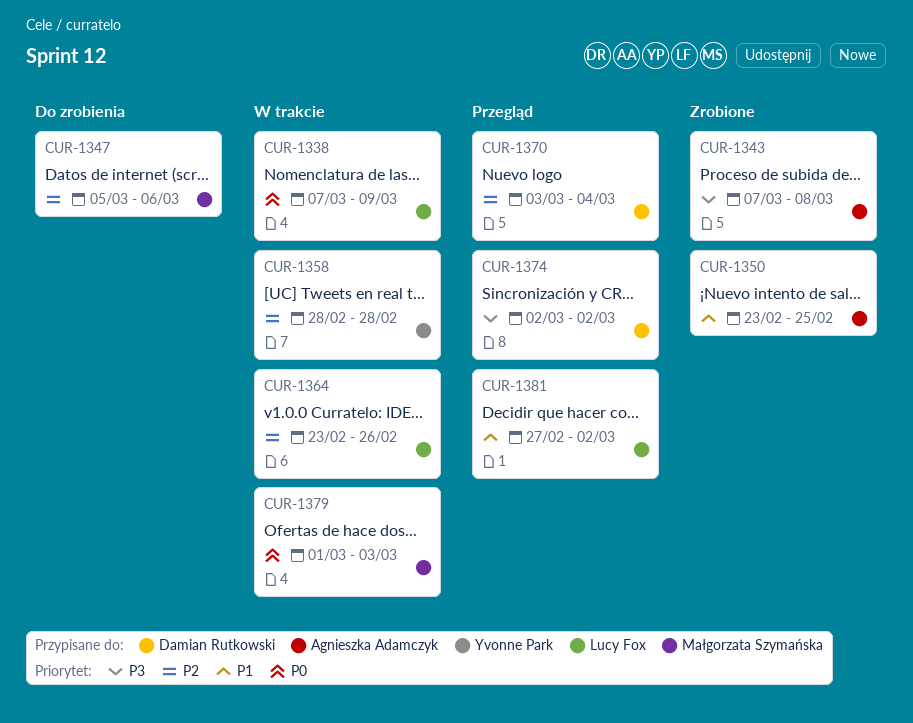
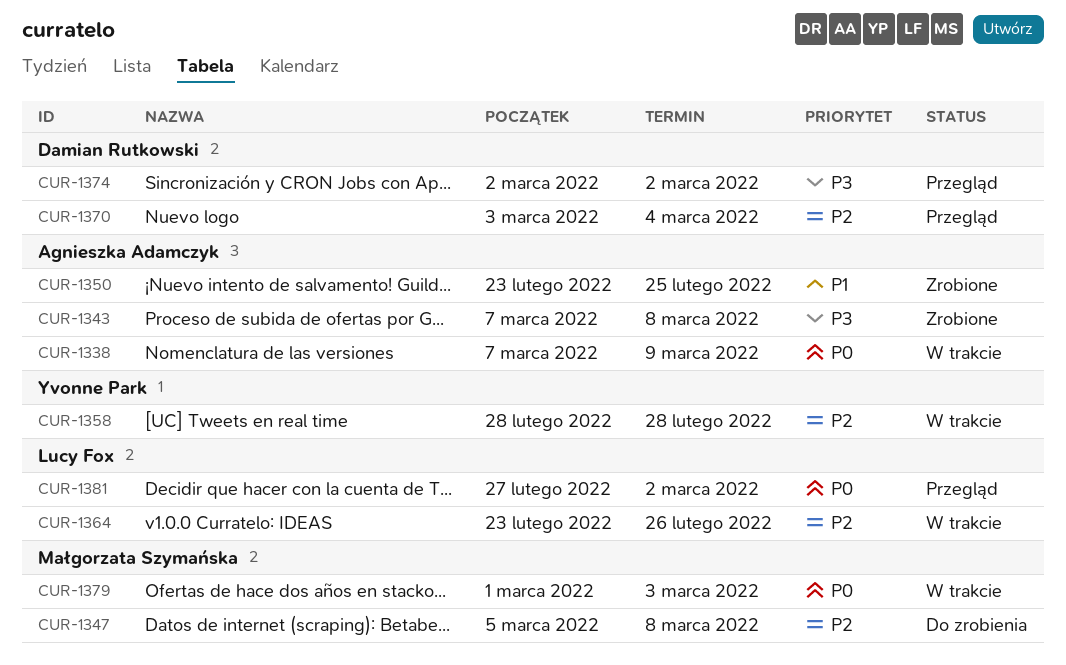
CUR-1338, owner: Lucy Fox -> Agnieszka Adamczyk
CUR-1347, due: Mar 6 -> Mar 8
CUR-1381, priority: P1 -> P0

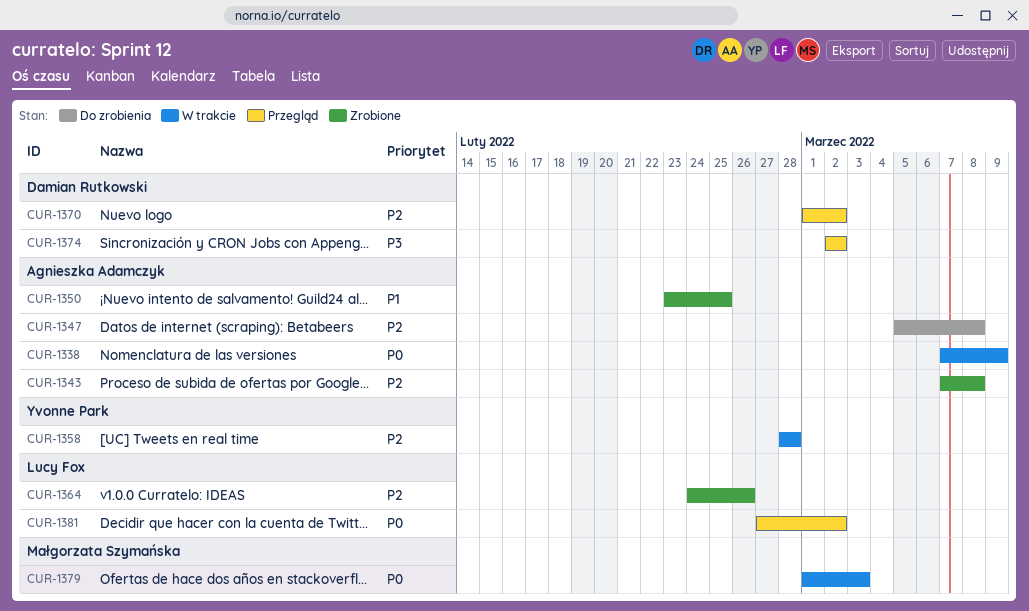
CUR-1343, priority: P3 -> P2
CUR-1347, owner: Małgorzata Szymańska -> Agnieszka Adamczyk
CUR-1364, status: W trakcie -> Zrobione
CUR-1364, start: Feb 23 -> Feb 24
CUR-1370, start: Mar 3 -> Mar 1
CUR-1370, due: Mar 4 -> Mar 2

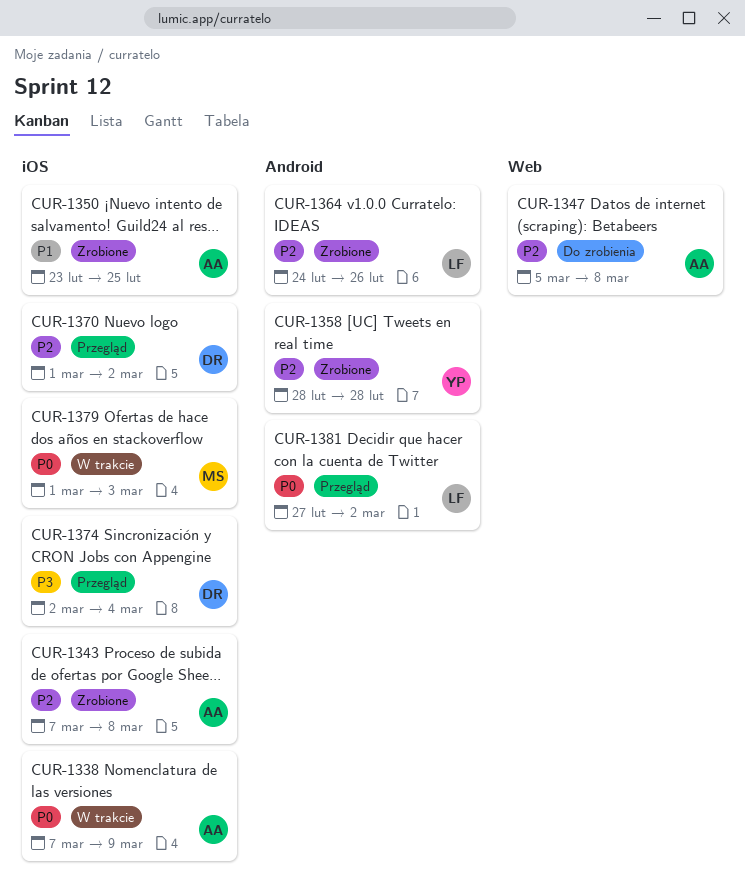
CUR-1358, status: W trakcie -> Zrobione
CUR-1374, due: Mar 2 -> Mar 4

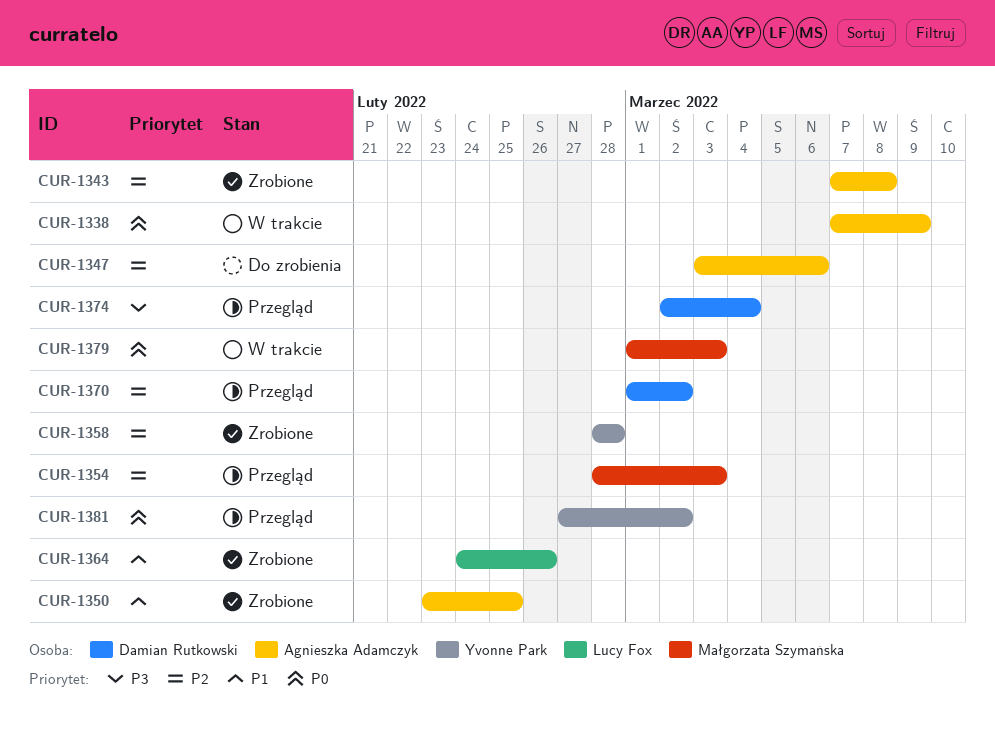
CUR-1347, start: Mar 5 -> Mar 3
CUR-1347, due: Mar 8 -> Mar 6
CUR-1354: none -> present
CUR-1364, priority: P2 -> P1
CUR-1381, owner: Lucy Fox -> Yvonne Park

